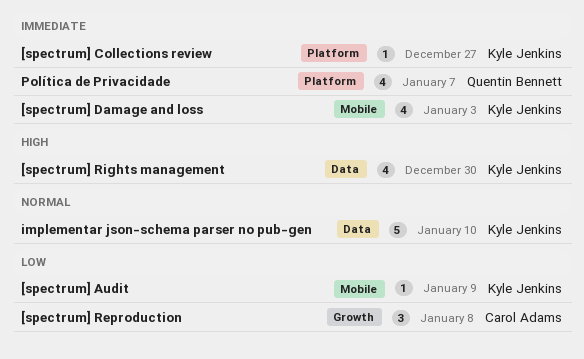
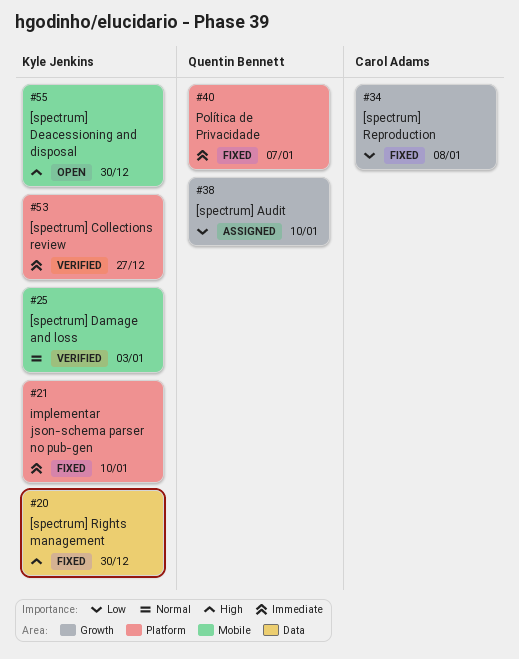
[spectrum] Audit, owner: Kyle Jenkins -> Quentin Bennett
[spectrum] Audit, label: Mobile -> Growth
[spectrum] Audit, due: Jan 9 -> Jan 10
[spectrum] Damage and loss, priority: Immediate -> Normal
[spectrum] Deacessioning and disposal: none -> present
implementar json-schema parser no pub-gen, priority: Normal -> Immediate
implementar json-schema parser no pub-gen, label: Data -> Platform

